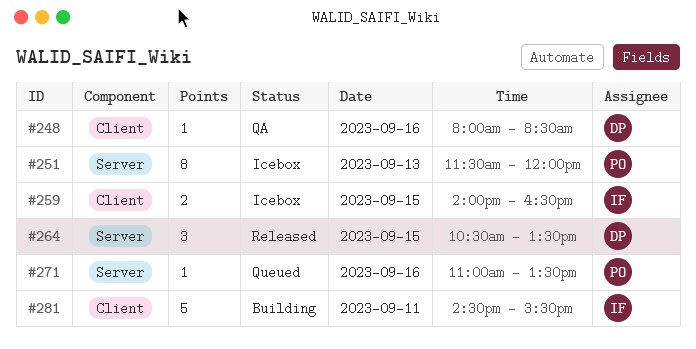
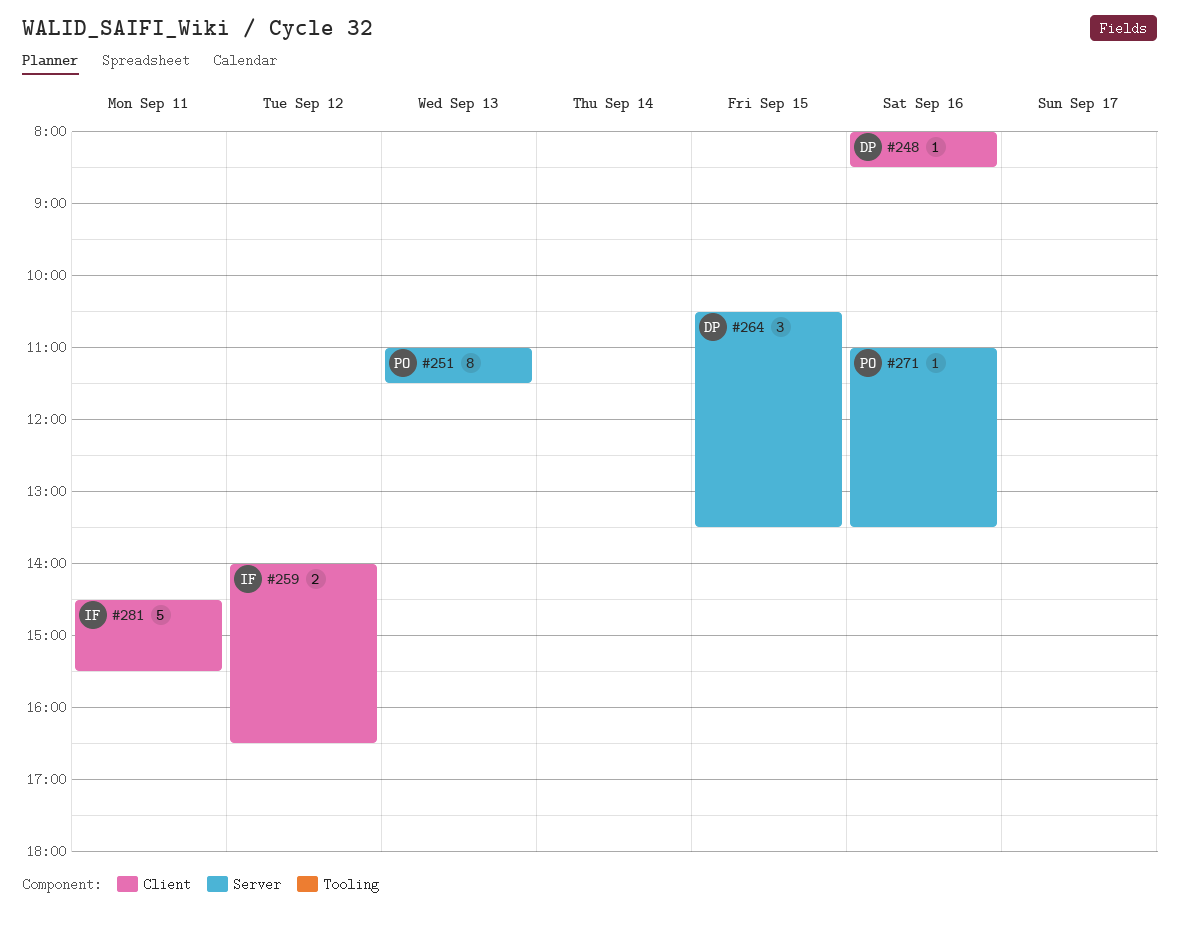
#251, begins: 11:30 -> 11:00
#251, ends: 12:00 -> 11:30
#259, day: Sep 15 -> Sep 12

